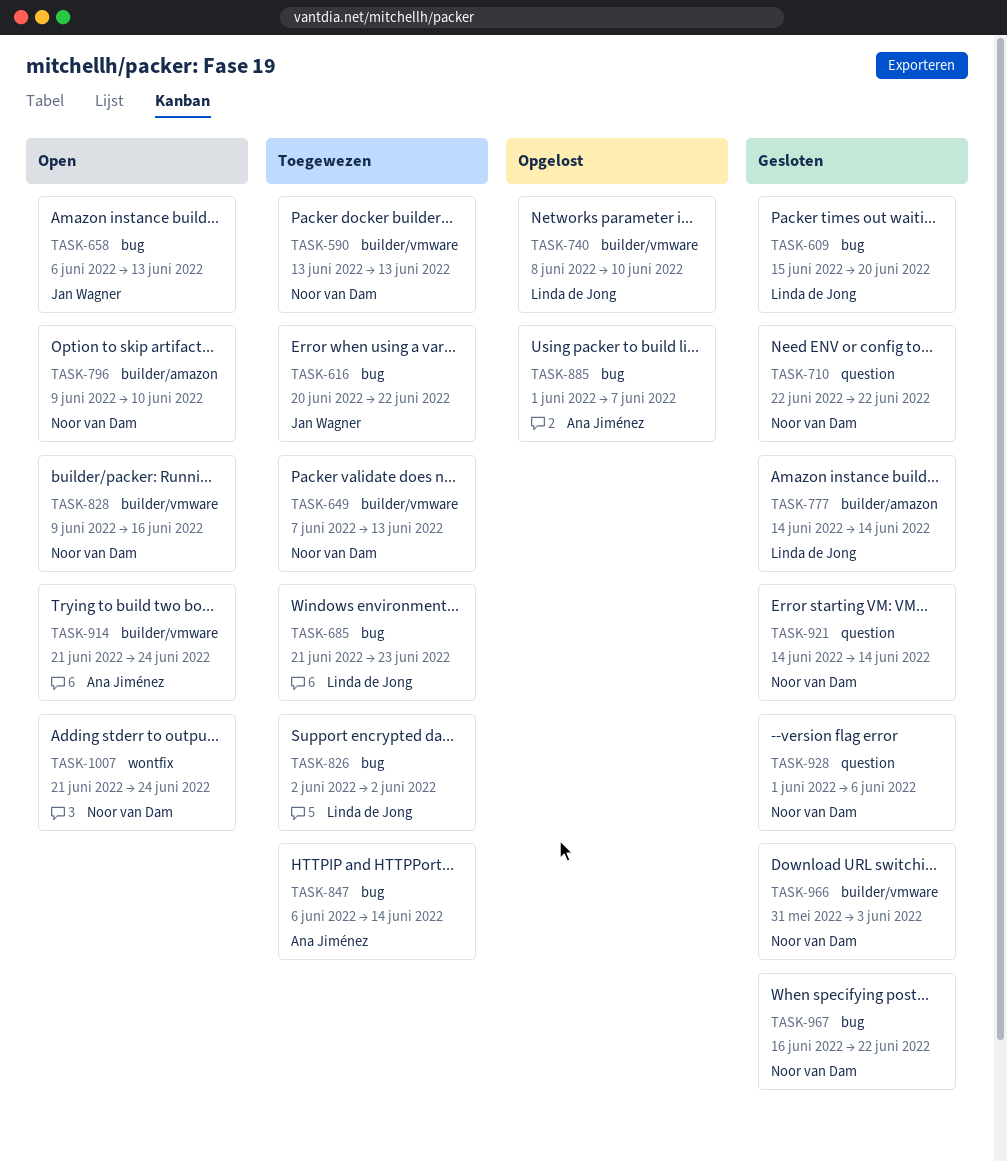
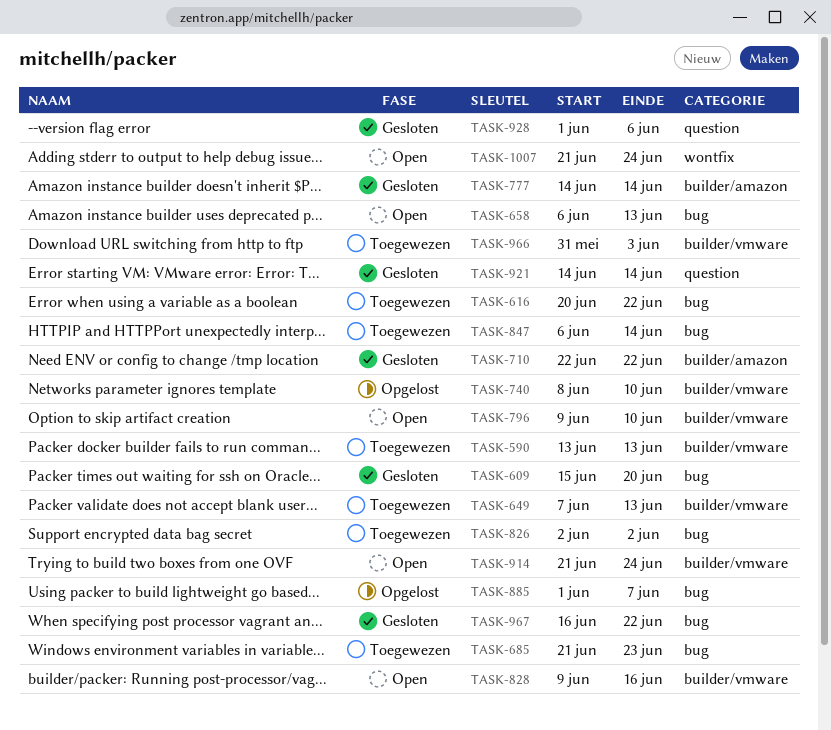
TASK-710, label: question -> builder/amazon
TASK-796, label: builder/amazon -> builder/vmware
TASK-966, status: Gesloten -> Toegewezen

